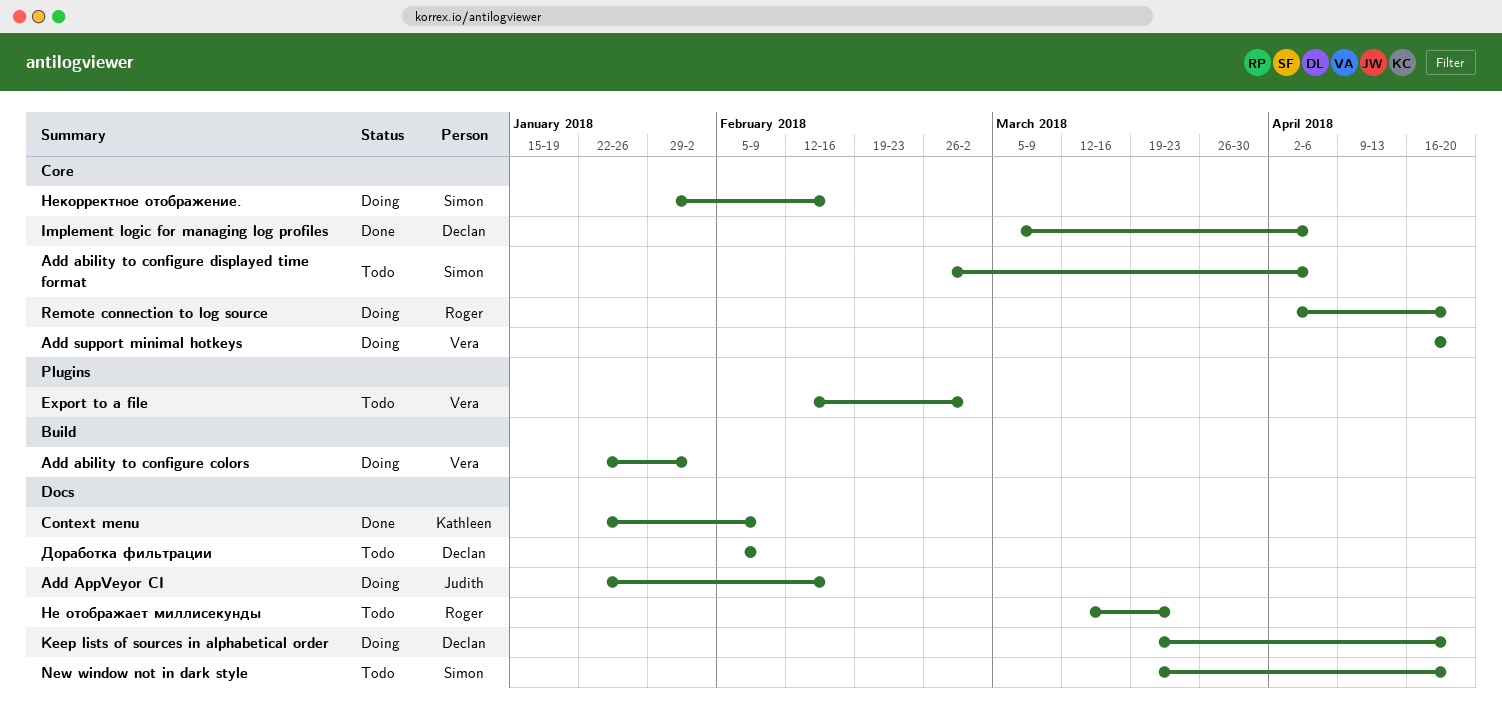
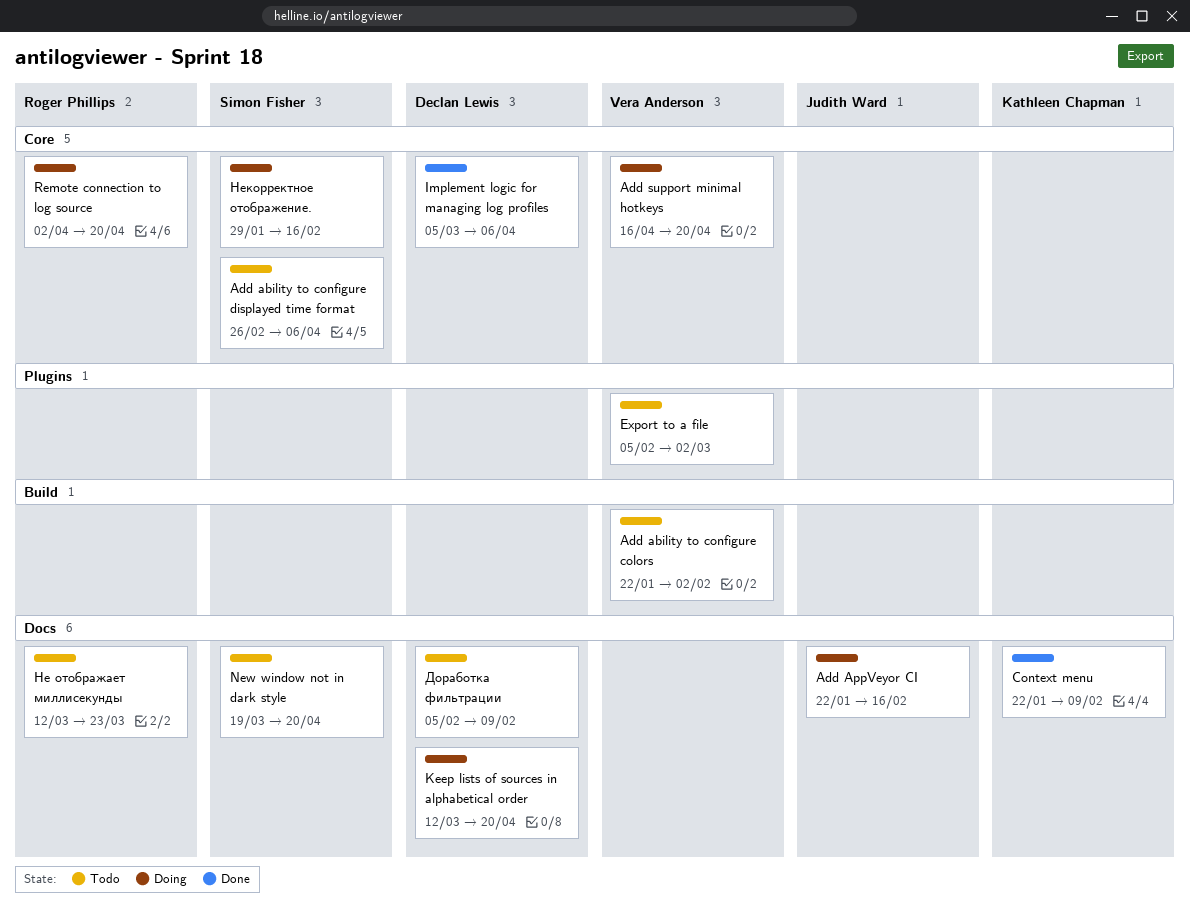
Add ability to configure colors, status: Doing -> Todo
Export to a file, start: Feb 12 -> Feb 5
Keep lists of sources in alphabetical order, start: Mar 19 -> Mar 12

